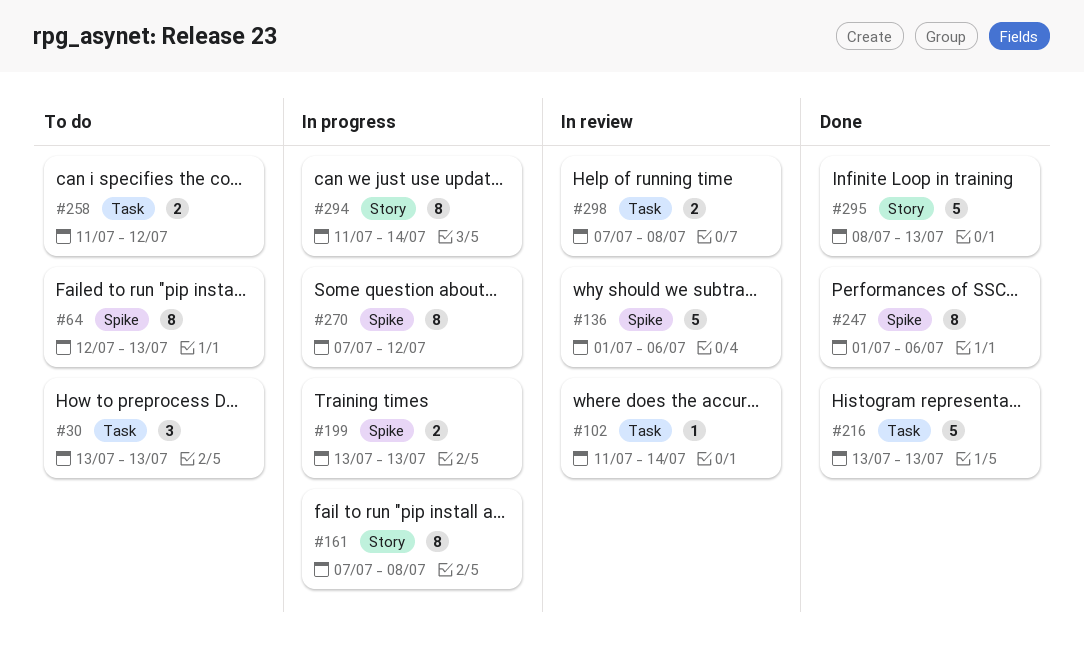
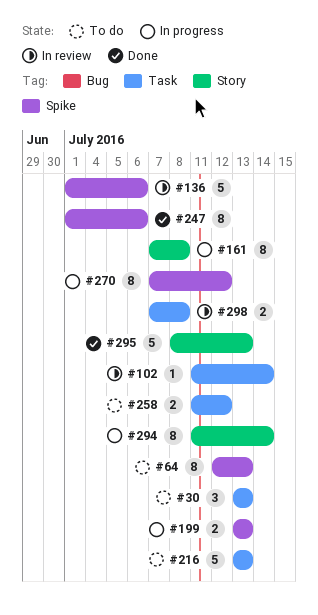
#216, status: Done -> To do

